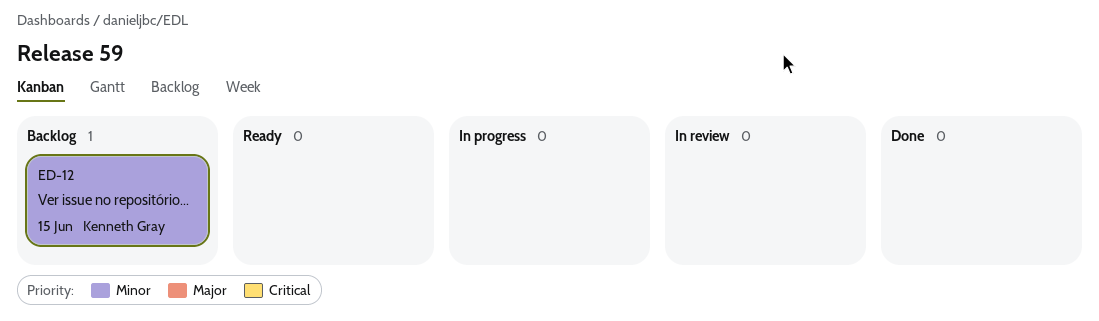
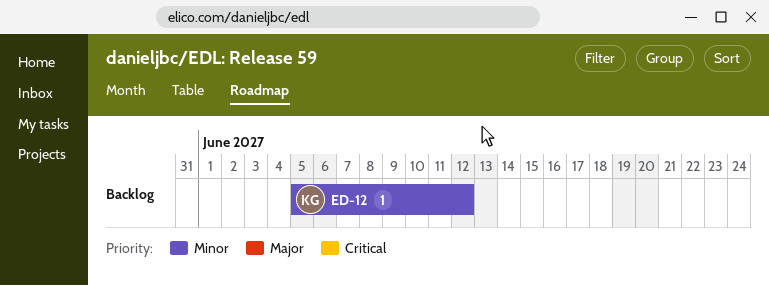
ED-12, due: Jun 15 -> Jun 12

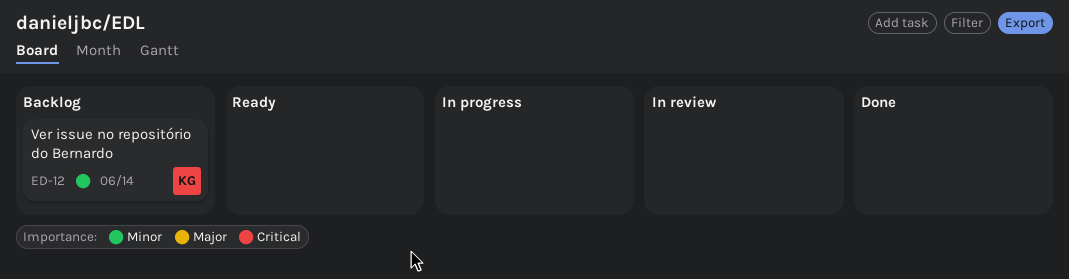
ED-12, due: Jun 12 -> Jun 14

